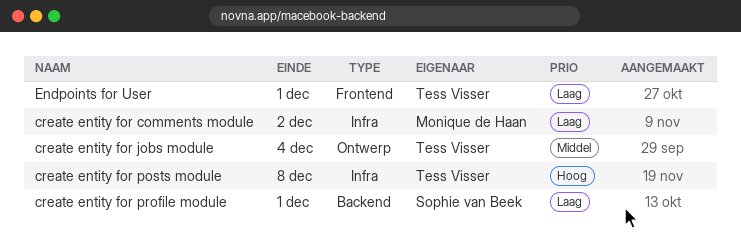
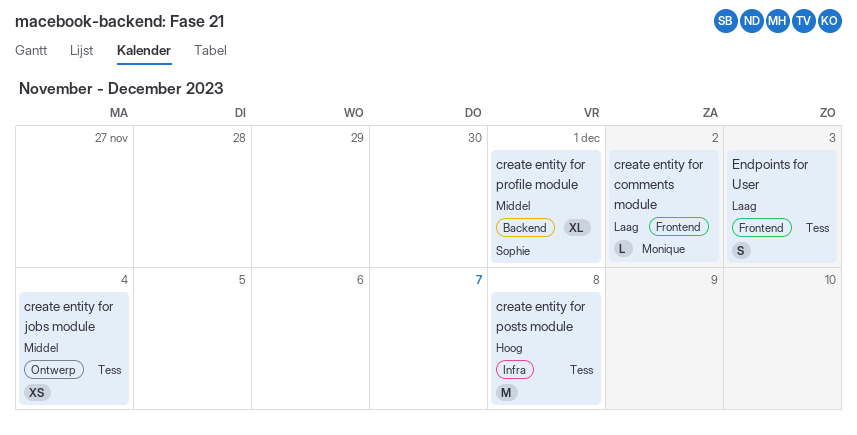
create entity for comments module, label: Infra -> Frontend
create entity for profile module, priority: Laag -> Middel
Endpoints for User, due: Dec 1 -> Dec 3

